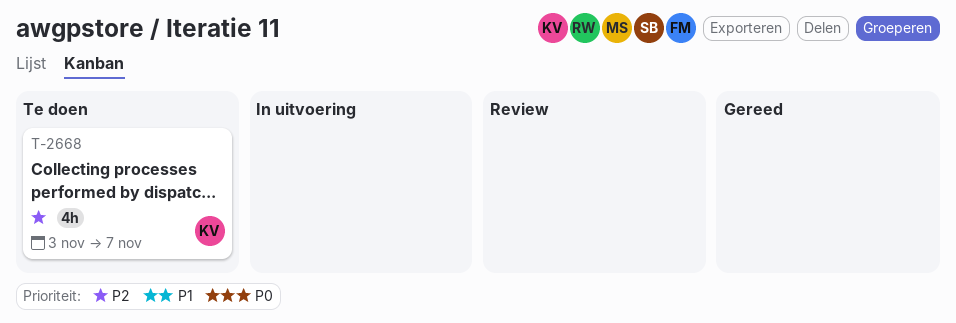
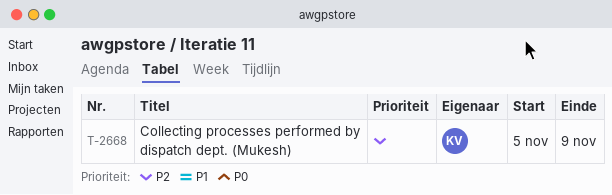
T-2668, start: Nov 3 -> Nov 5
T-2668, due: Nov 7 -> Nov 9

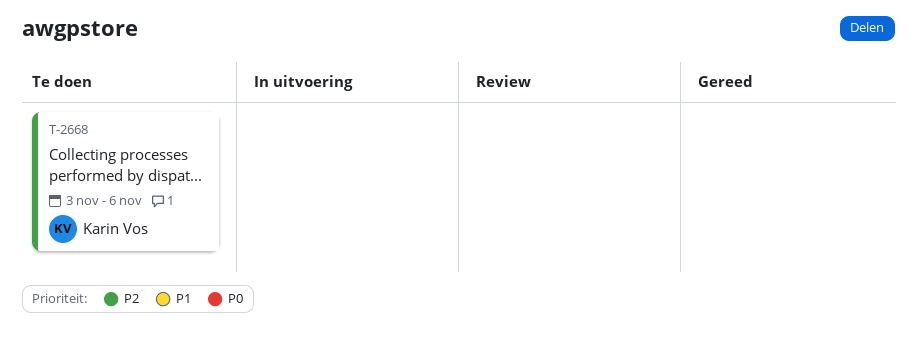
T-2668, start: Nov 5 -> Nov 3
T-2668, due: Nov 9 -> Nov 6

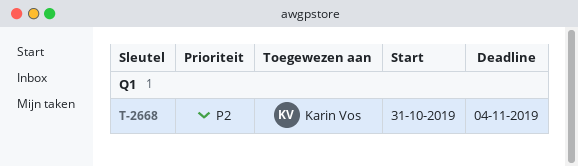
T-2668, start: Nov 3 -> Oct 31
T-2668, due: Nov 6 -> Nov 4

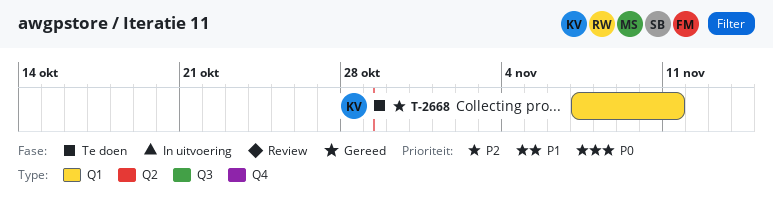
T-2668, start: Oct 31 -> Nov 7
T-2668, due: Nov 4 -> Nov 11

